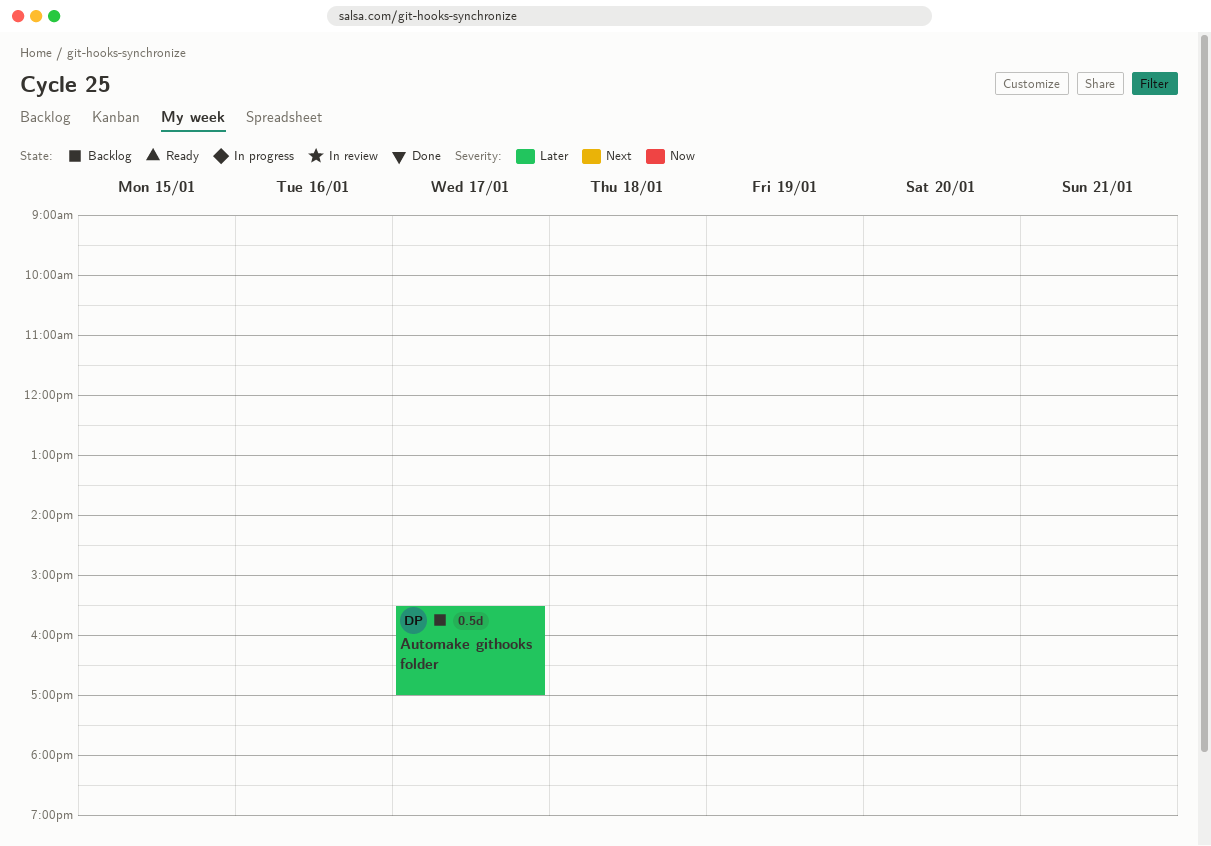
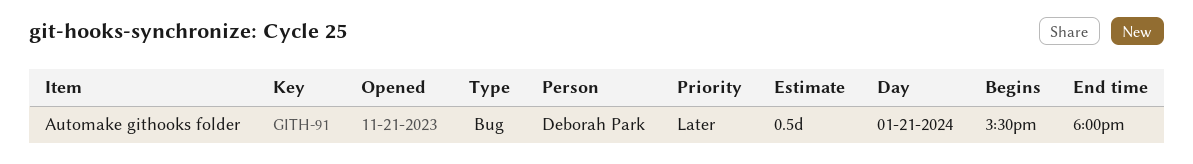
Automake githooks folder, day: Jan 17 -> Jan 21
Automake githooks folder, ends: 17:00 -> 18:00

